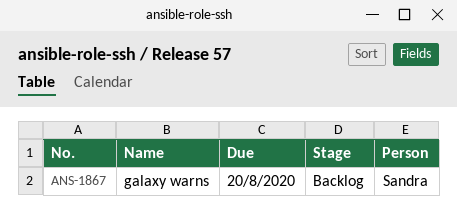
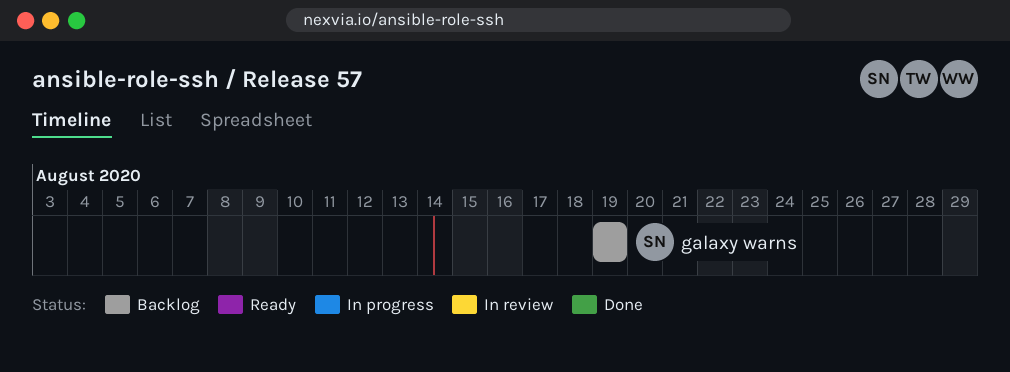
galaxy warns, due: Aug 20 -> Aug 19

